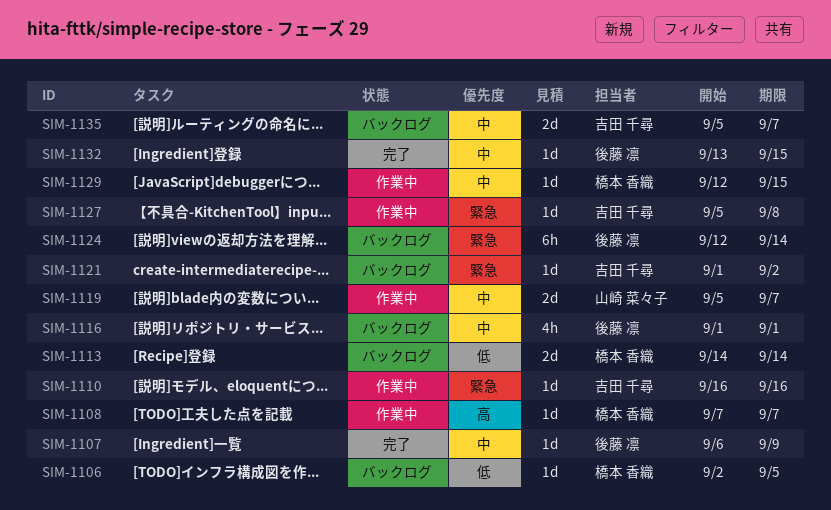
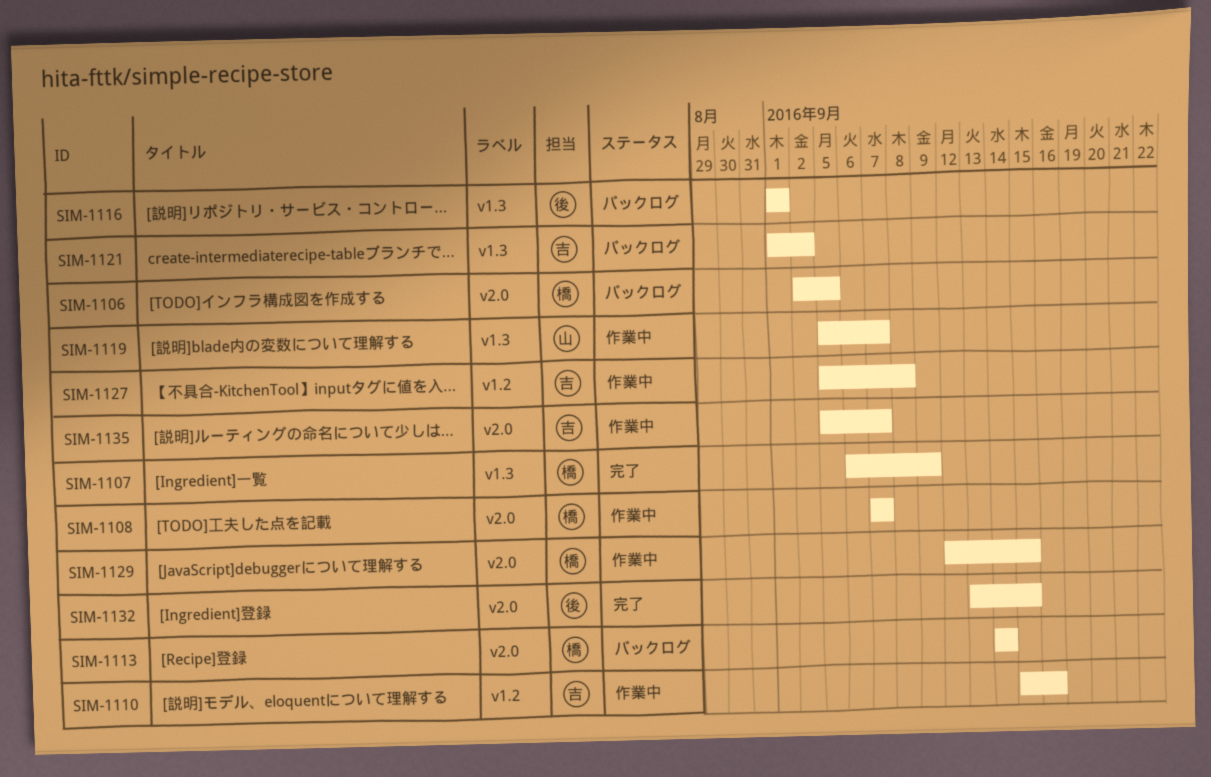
SIM-1107, owner: 後藤 凛 -> 橋本 香織
SIM-1110, start: Sep 16 -> Sep 15
SIM-1124: present -> none
SIM-1135, status: バックログ -> 作業中

